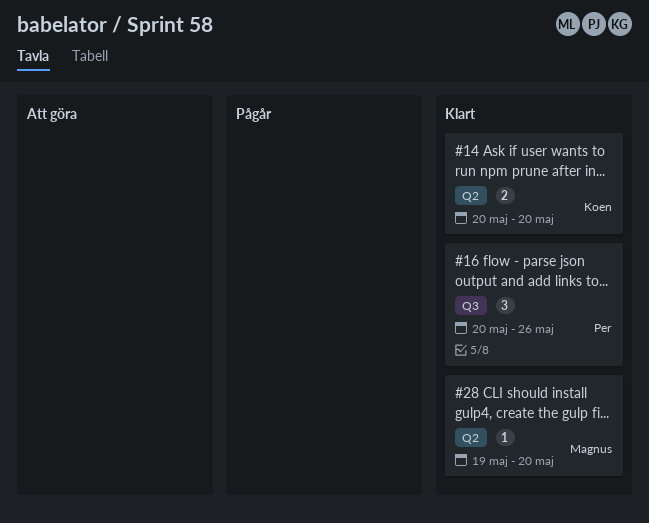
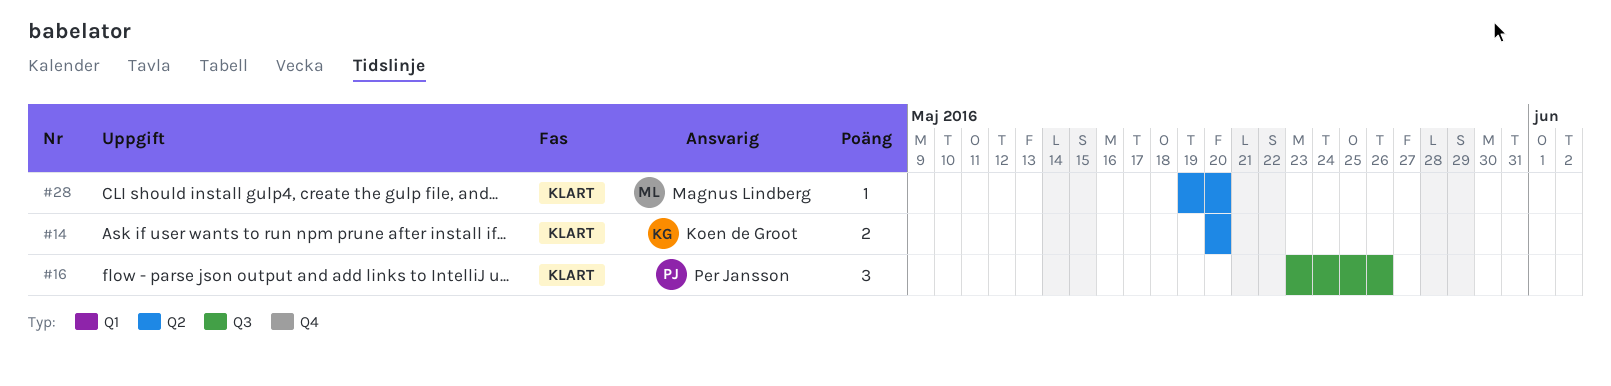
#16, start: May 20 -> May 23

